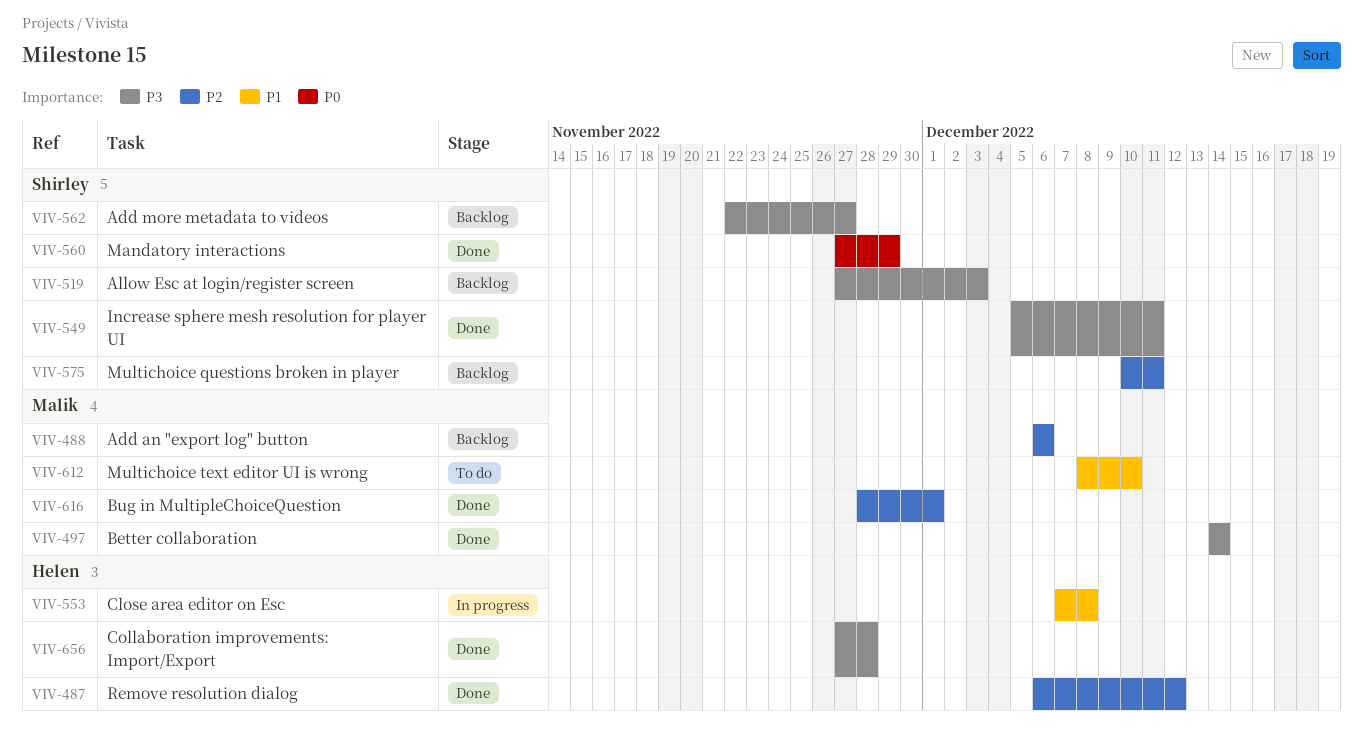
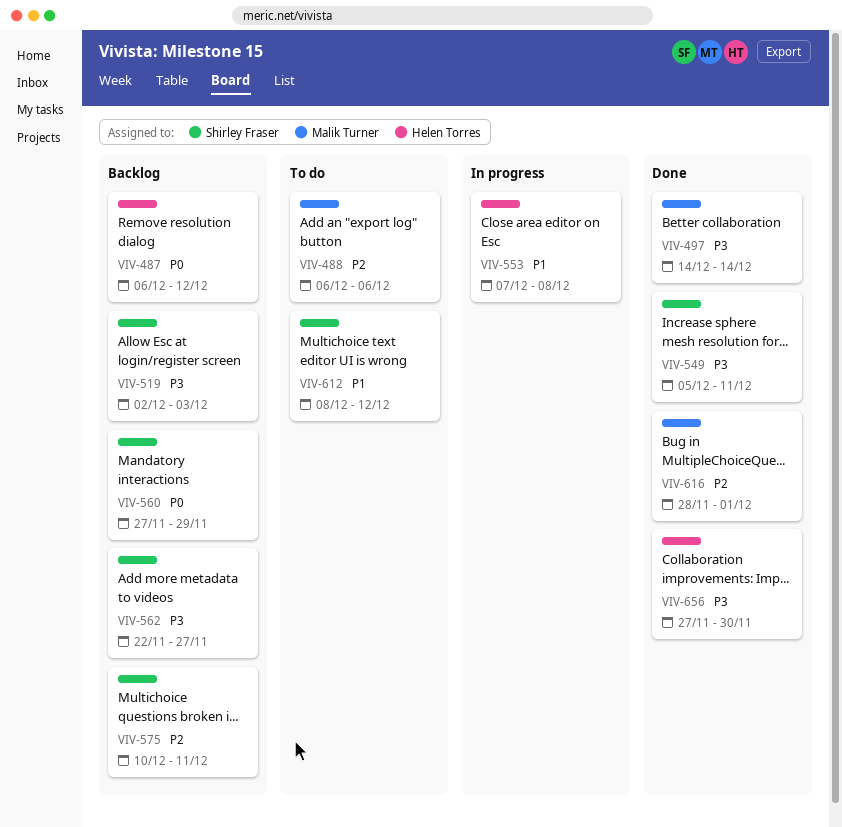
VIV-487, status: Done -> Backlog
VIV-487, priority: P2 -> P0
VIV-488, status: Backlog -> To do
VIV-519, start: Nov 27 -> Dec 2
VIV-560, status: Done -> Backlog
VIV-612, owner: Malik Turner -> Shirley Fraser
VIV-612, due: Dec 10 -> Dec 12
VIV-656, due: Nov 28 -> Nov 30

